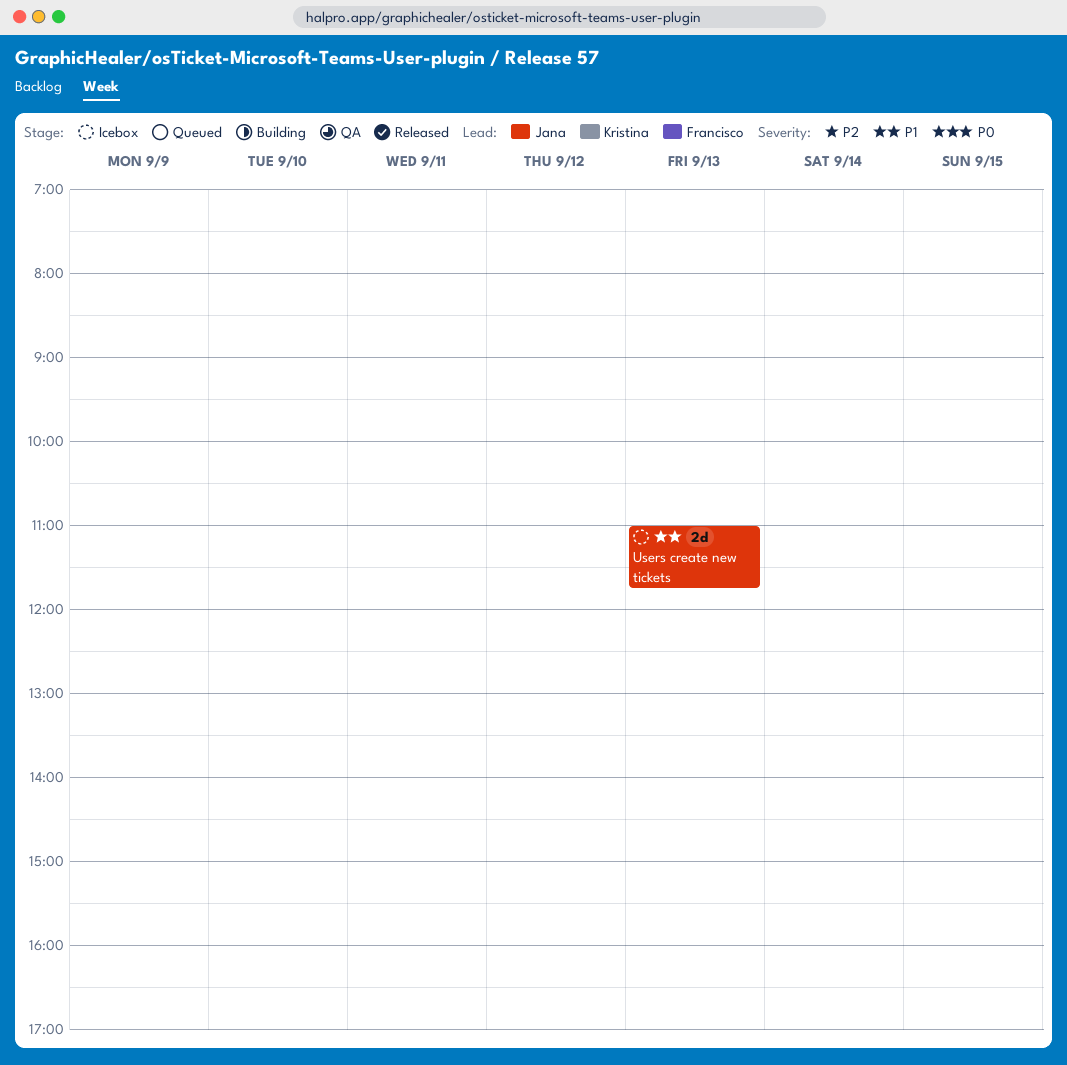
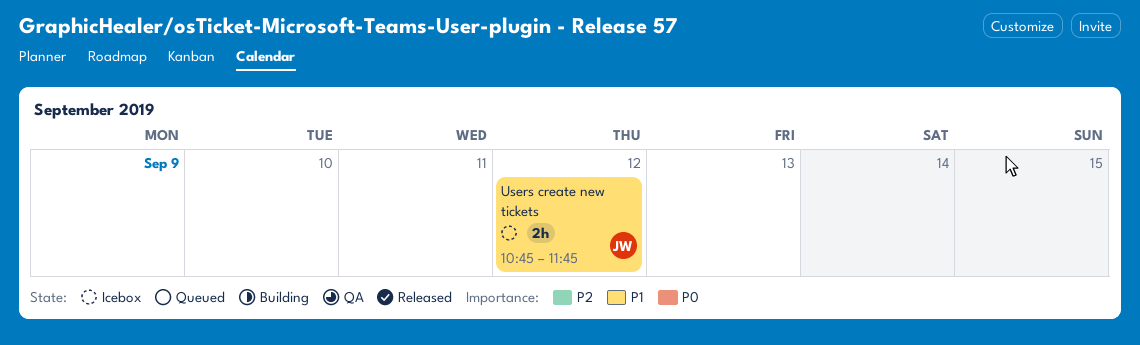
Users create new tickets, estimate: 2d -> 2h
Users create new tickets, day: Sep 13 -> Sep 12
Users create new tickets, begins: 11:00 -> 10:45

